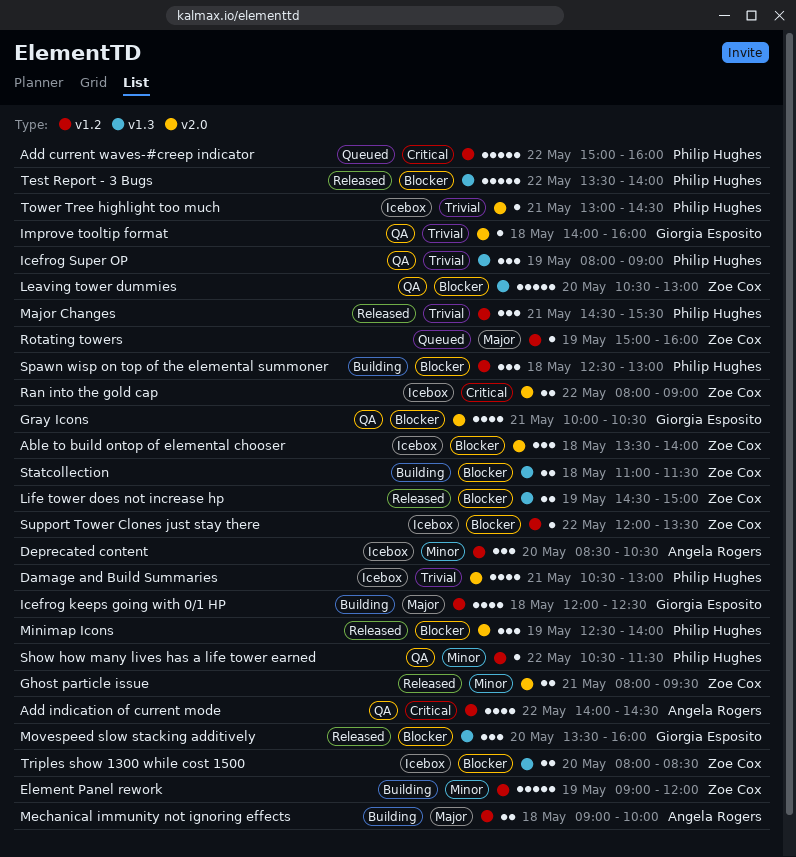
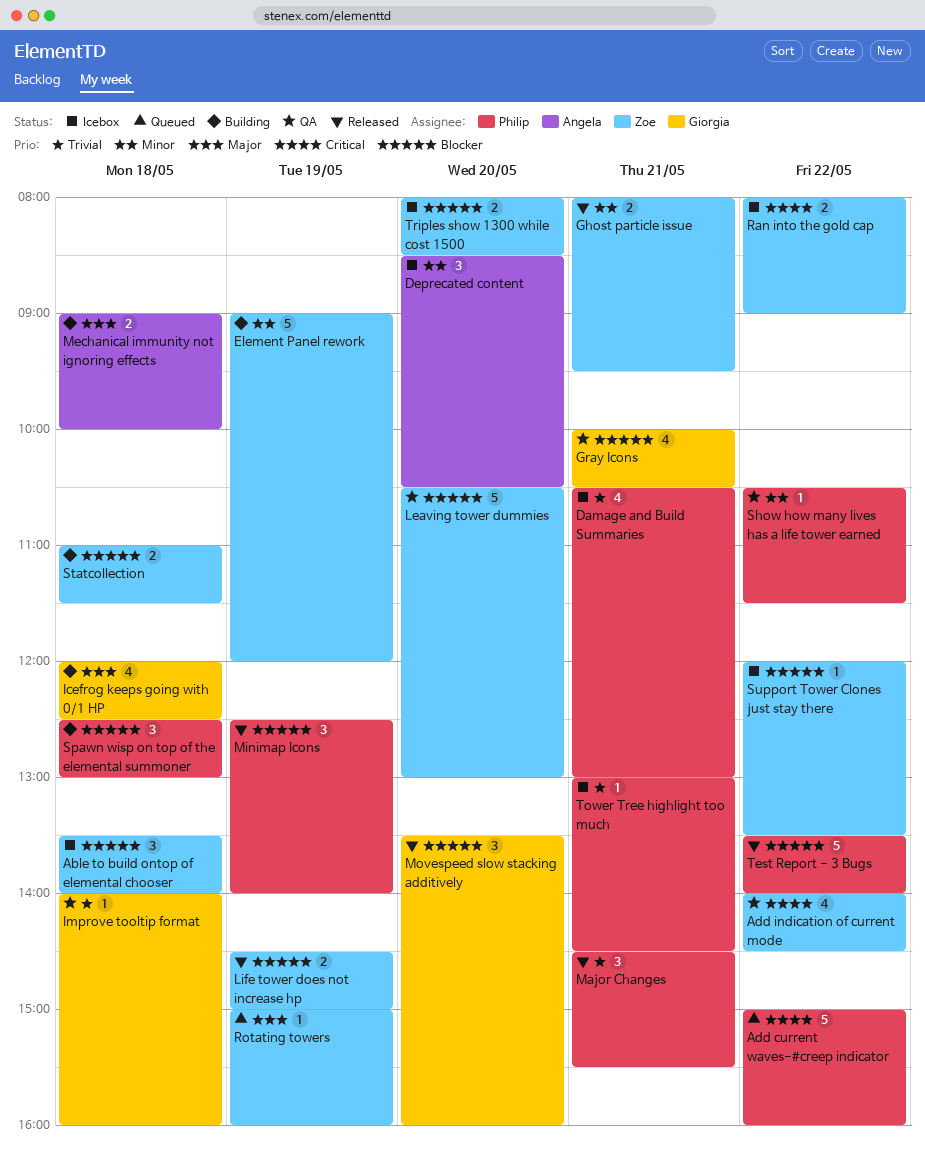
Add indication of current mode, owner: Angela Rogers -> Zoe Cox
Icefrog Super OP: present -> none

